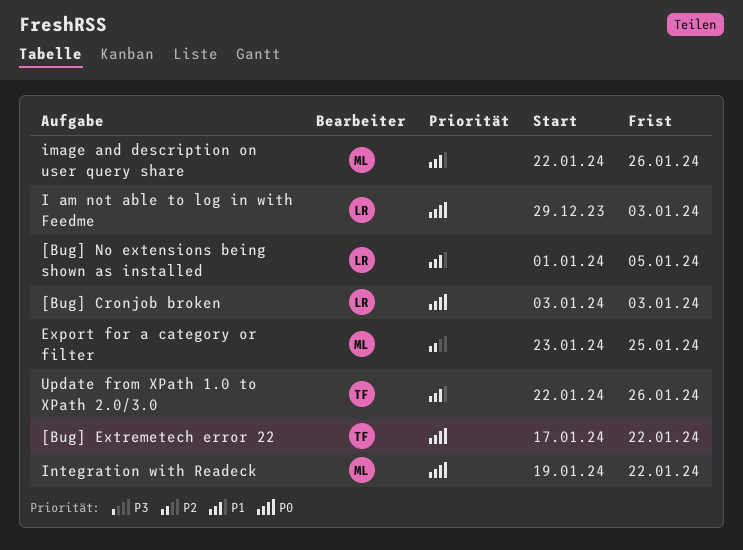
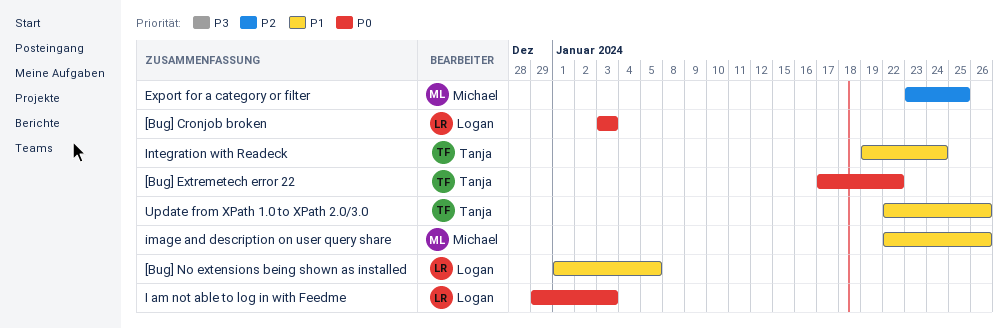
Integration with Readeck, owner: Michael -> Tanja
Integration with Readeck, priority: P0 -> P1
Integration with Readeck, due: Jan 22 -> Jan 24

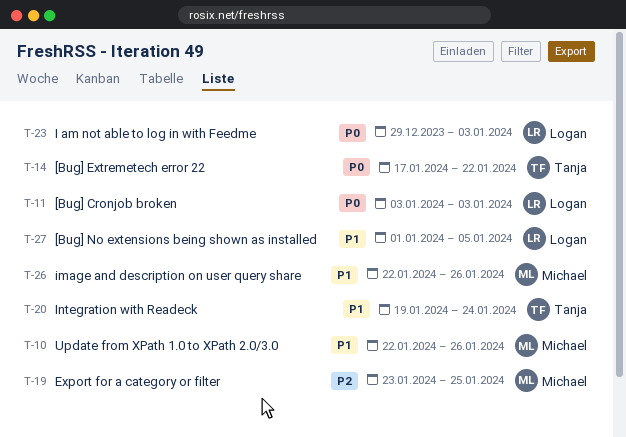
Update from XPath 1.0 to XPath 2.0/3.0, owner: Tanja -> Michael

